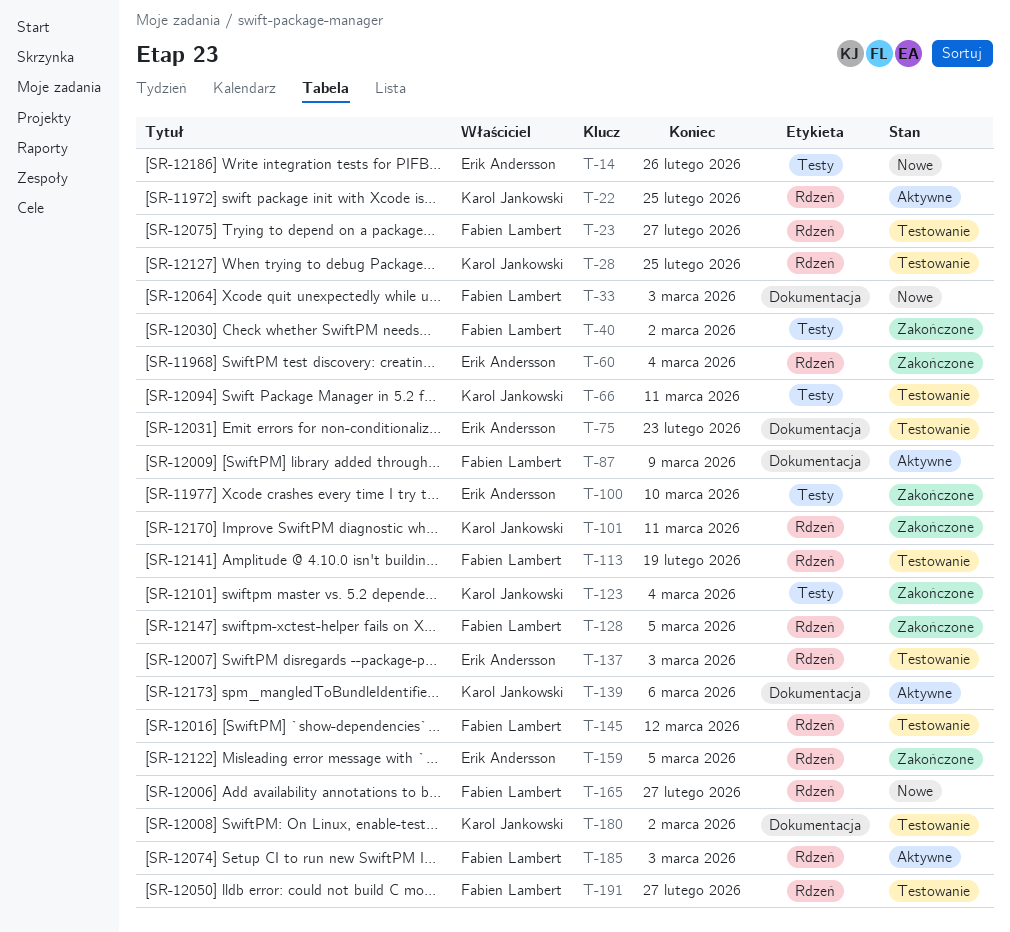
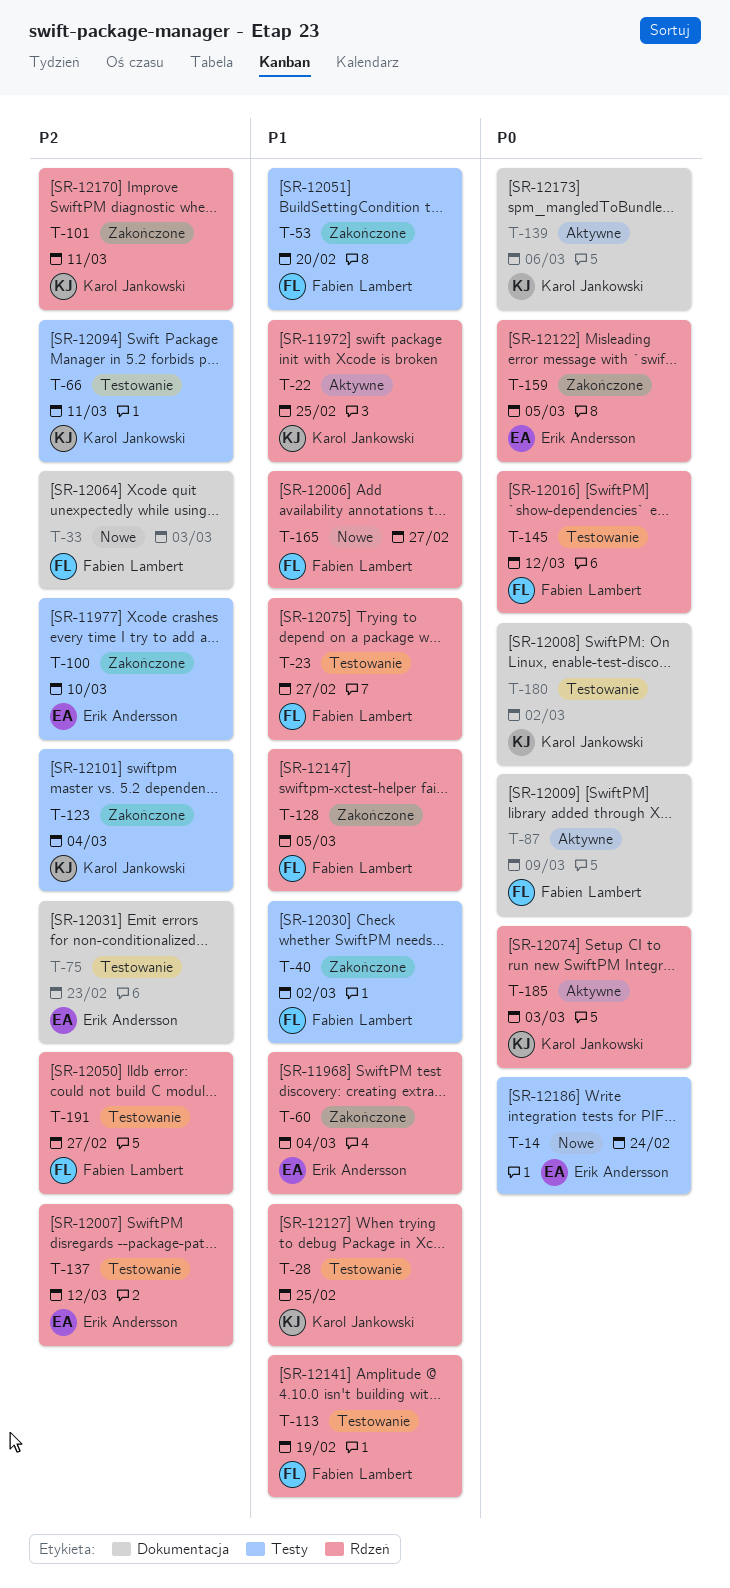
T-14, due: Feb 26 -> Feb 24
T-53: none -> present
T-137, due: Mar 3 -> Mar 12
T-185, owner: Fabien Lambert -> Karol Jankowski

